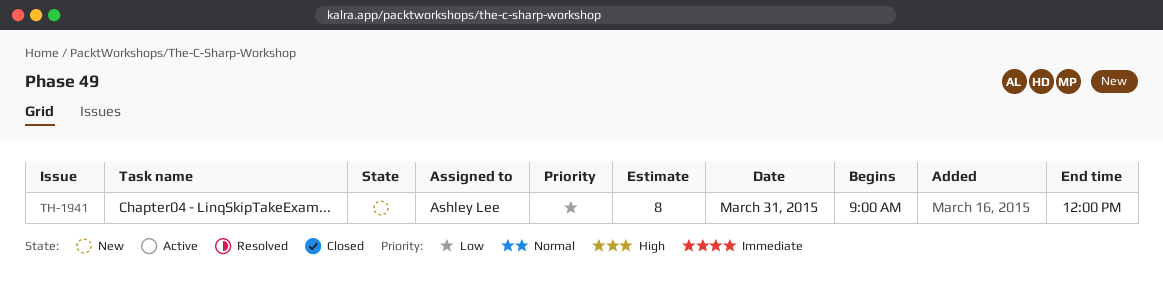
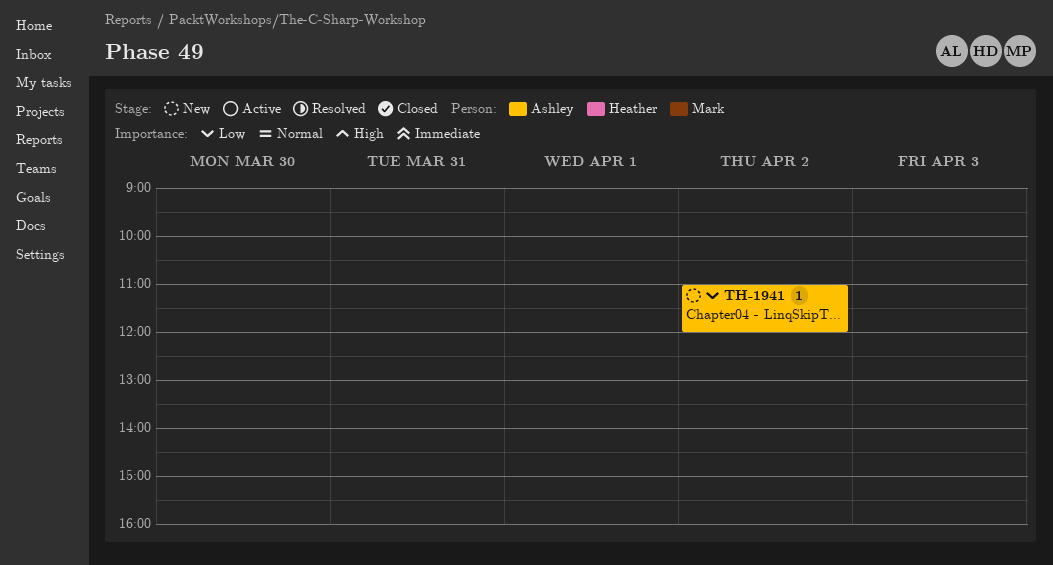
TH-1941, estimate: 8 -> 1
TH-1941, day: Mar 31 -> Apr 2
TH-1941, begins: 09:00 -> 11:00

